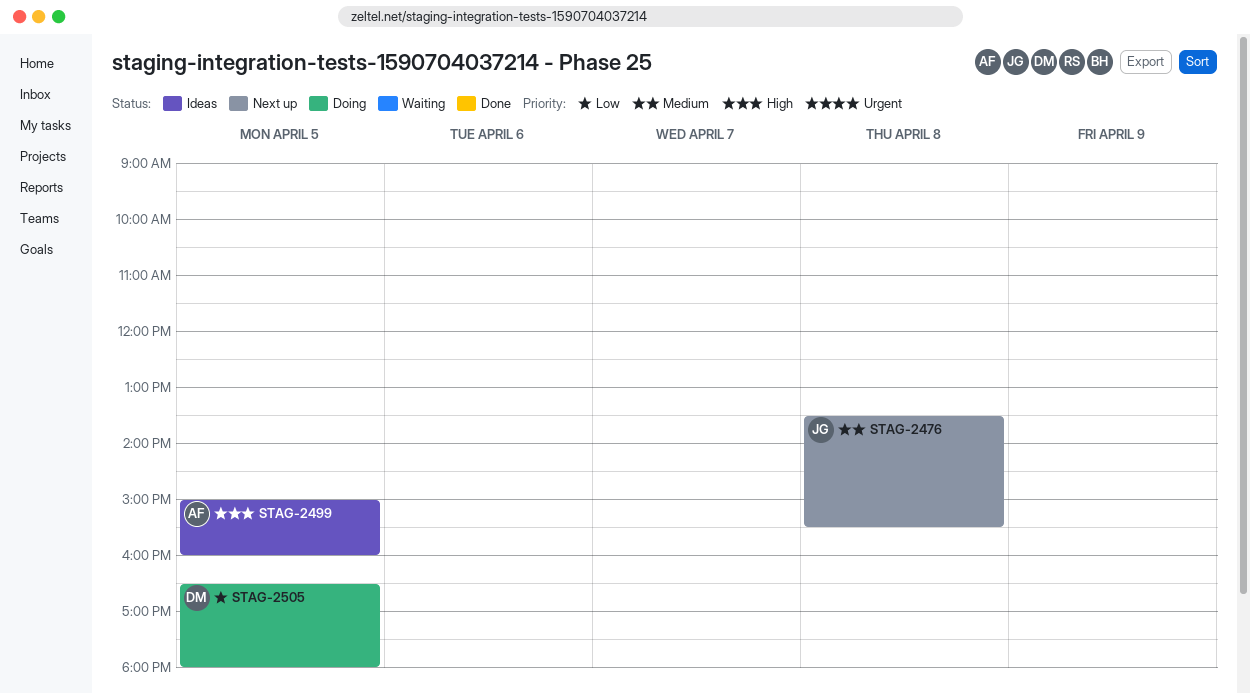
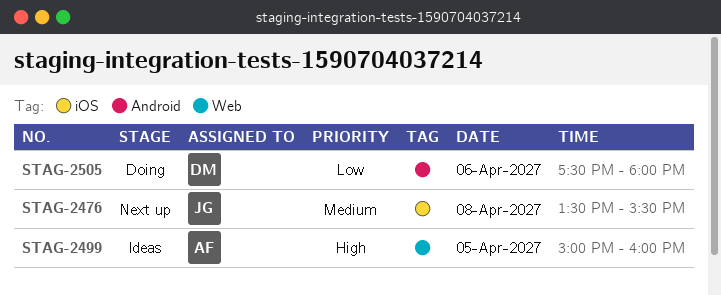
STAG-2505, day: Apr 5 -> Apr 6
STAG-2505, begins: 16:30 -> 17:30

